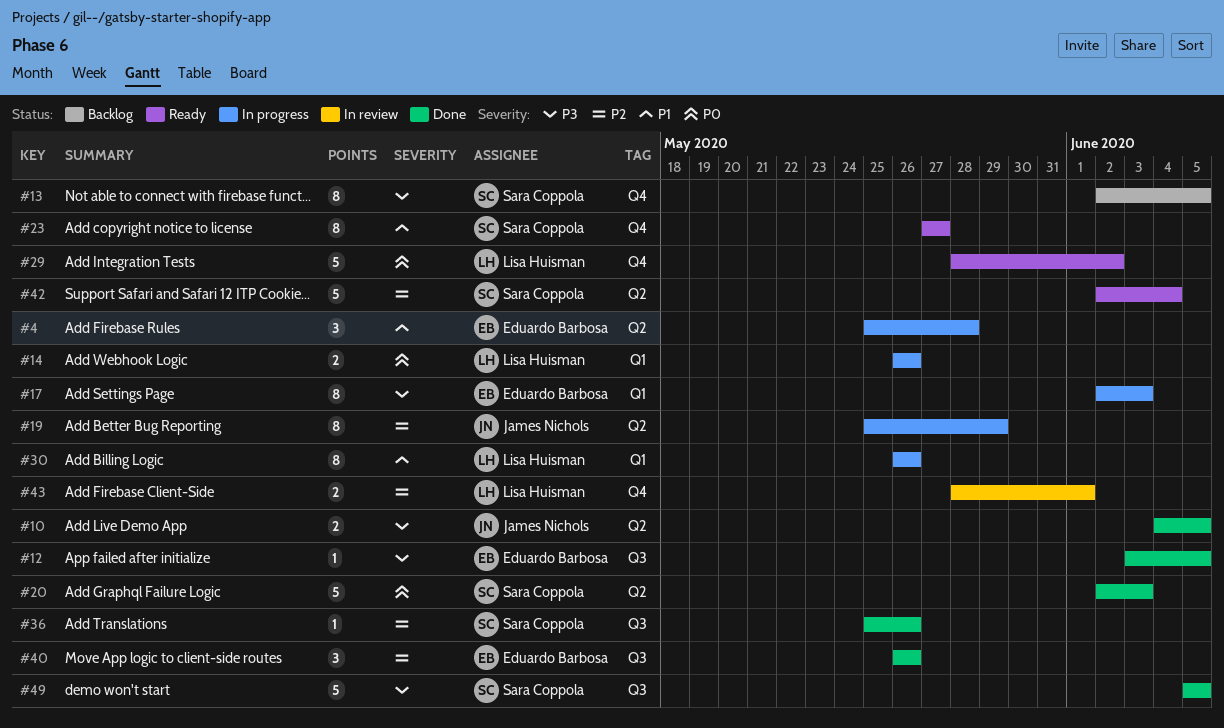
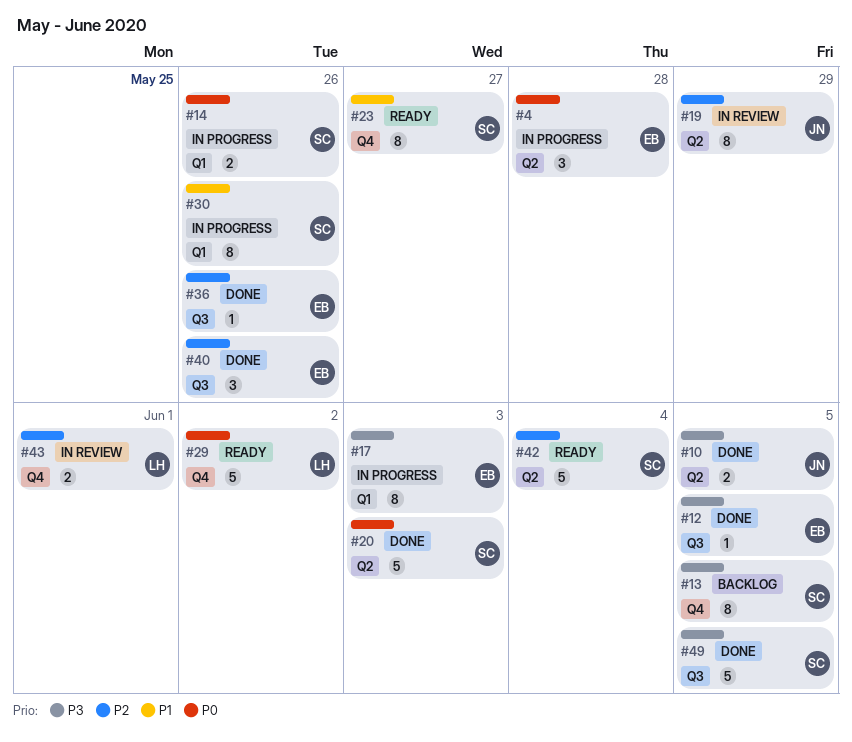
#4, priority: P1 -> P0
#14, owner: Lisa Huisman -> Sara Coppola
#19, status: In progress -> In review
#30, owner: Lisa Huisman -> Sara Coppola
#36, owner: Sara Coppola -> Eduardo Barbosa

